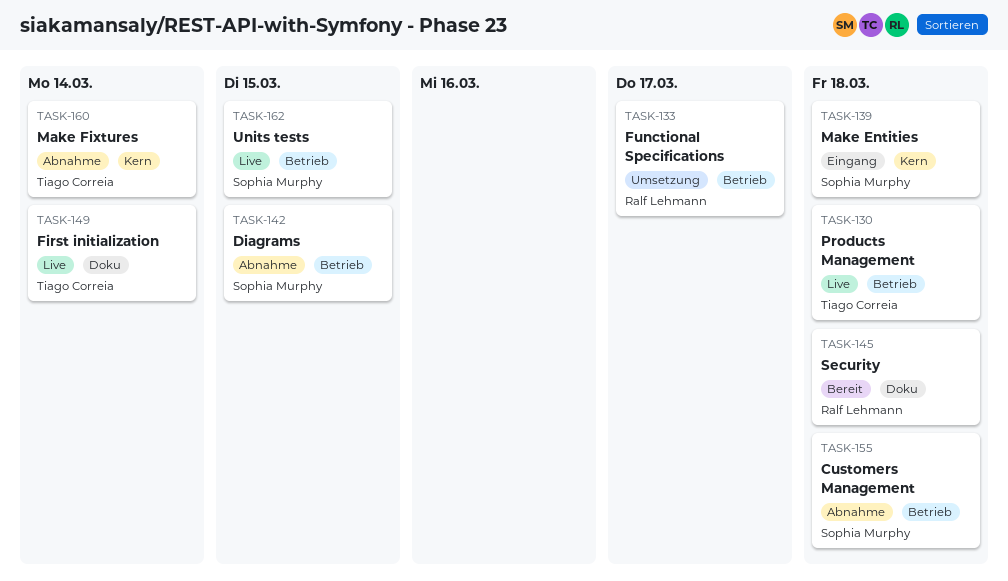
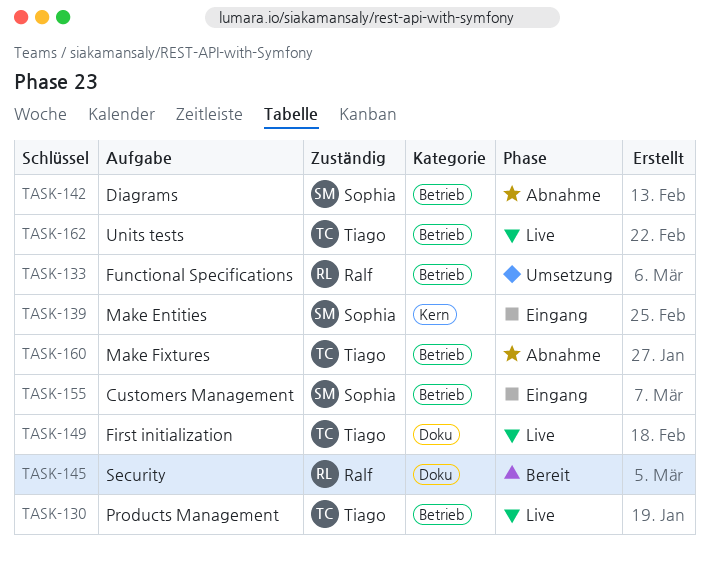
TASK-155, status: Abnahme -> Eingang
TASK-160, label: Kern -> Betrieb
TASK-162, owner: Sophia Murphy -> Tiago Correia

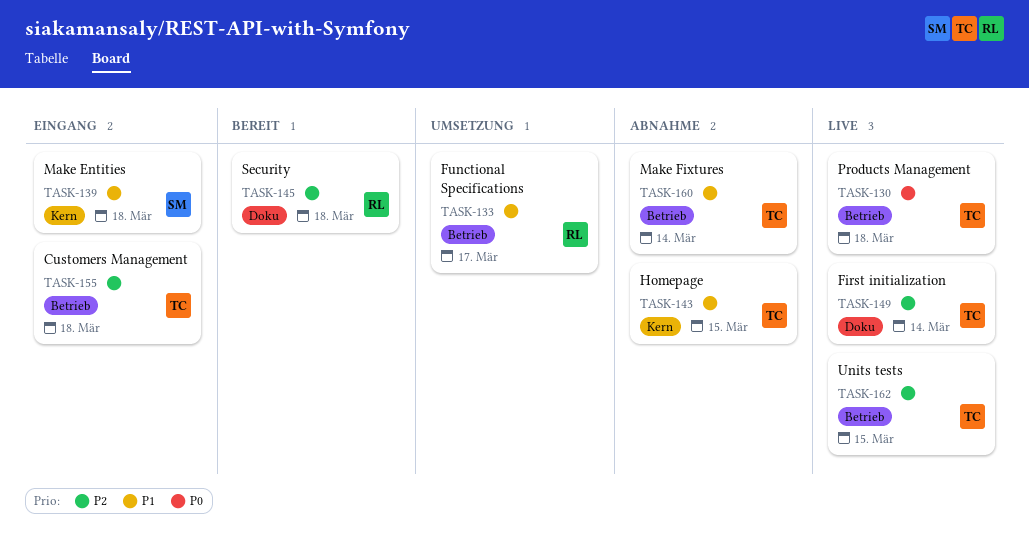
TASK-142: present -> none
TASK-143: none -> present
TASK-155, owner: Sophia -> Tiago

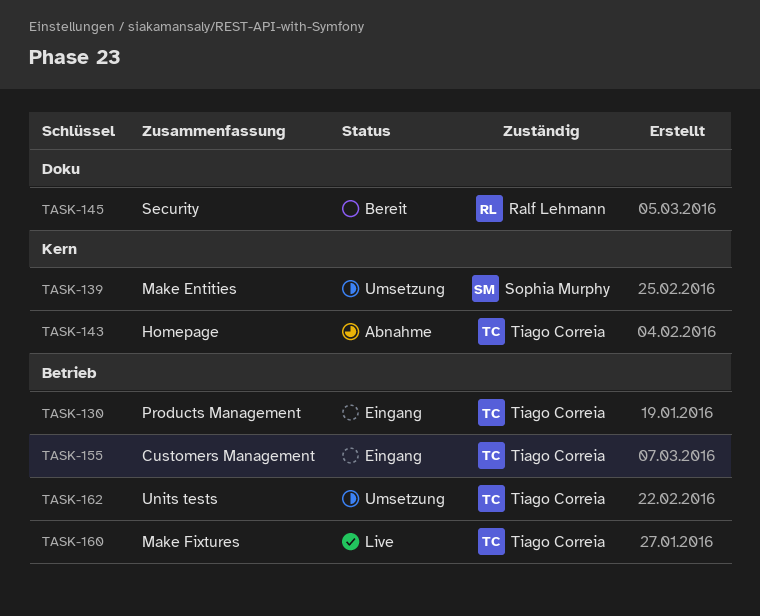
TASK-130, status: Live -> Eingang
TASK-133: present -> none
TASK-139, status: Eingang -> Umsetzung
TASK-149: present -> none
TASK-160, status: Abnahme -> Live
TASK-162, status: Live -> Umsetzung

